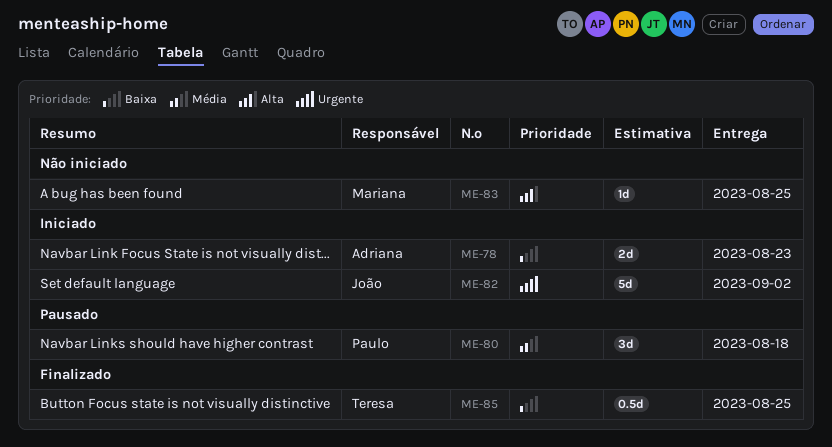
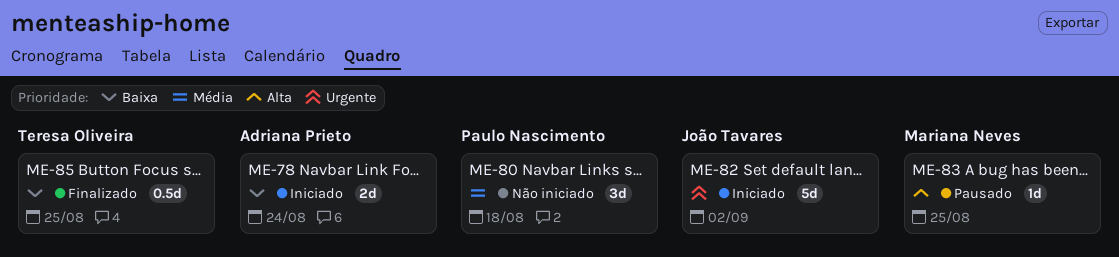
ME-78, due: Aug 23 -> Aug 24
ME-80, status: Pausado -> Não iniciado
ME-83, status: Não iniciado -> Pausado

